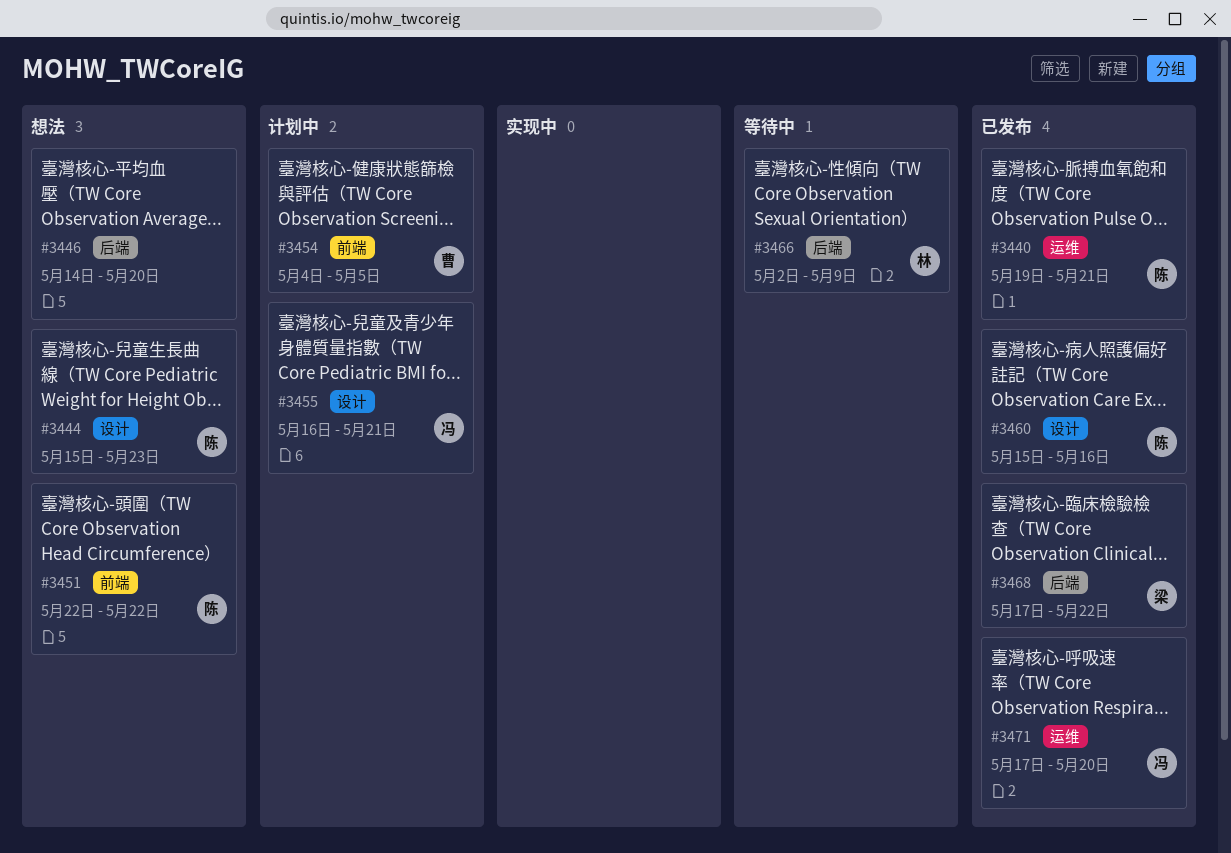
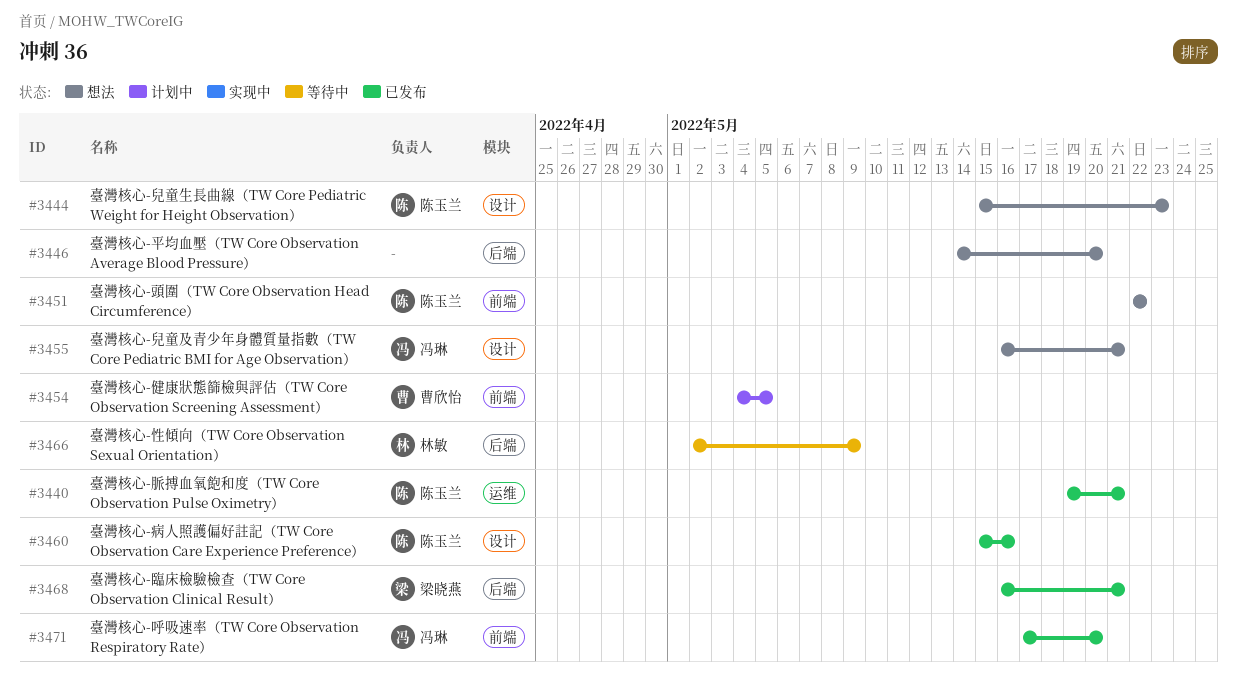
#3455, status: 计划中 -> 想法
#3468, start: May 17 -> May 16
#3468, due: May 22 -> May 21
#3471, label: 运维 -> 前端

